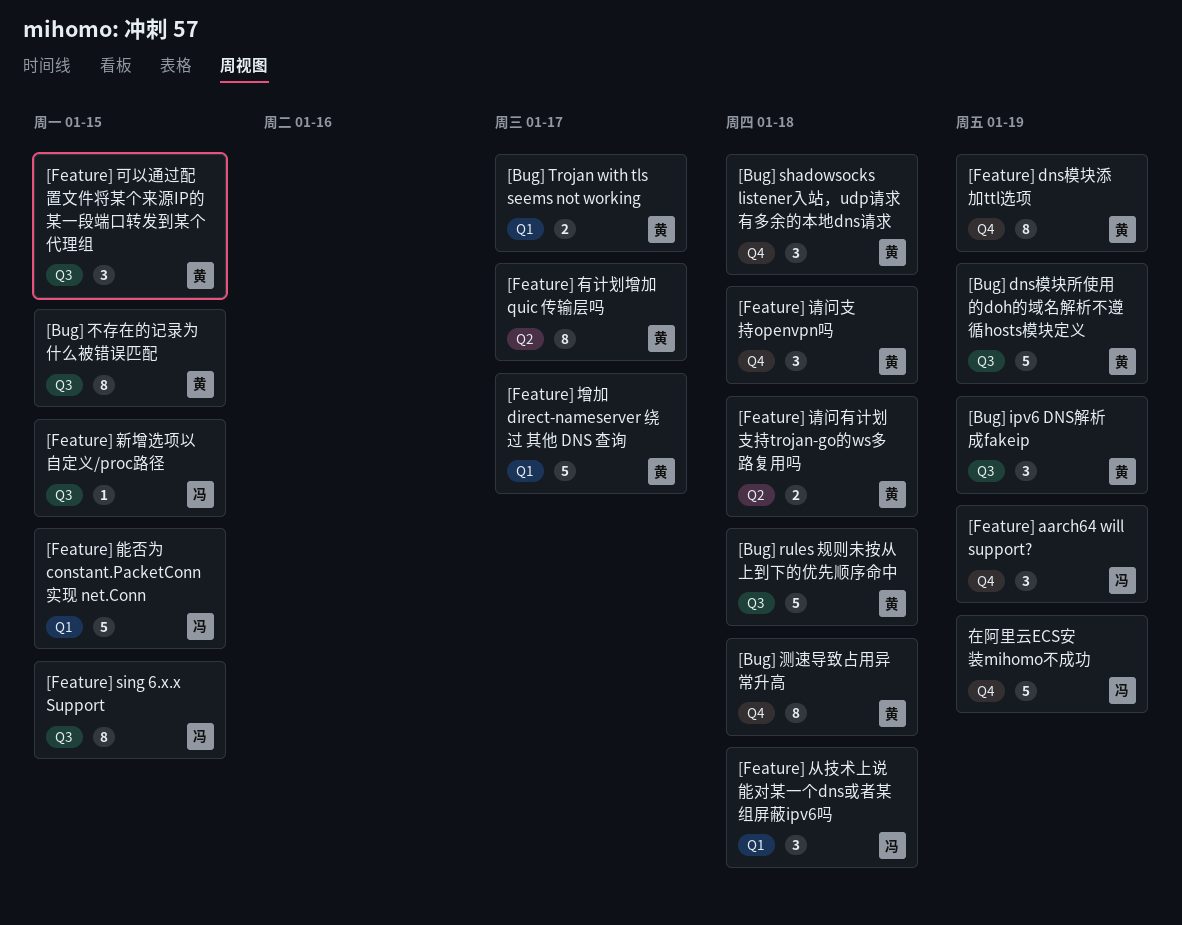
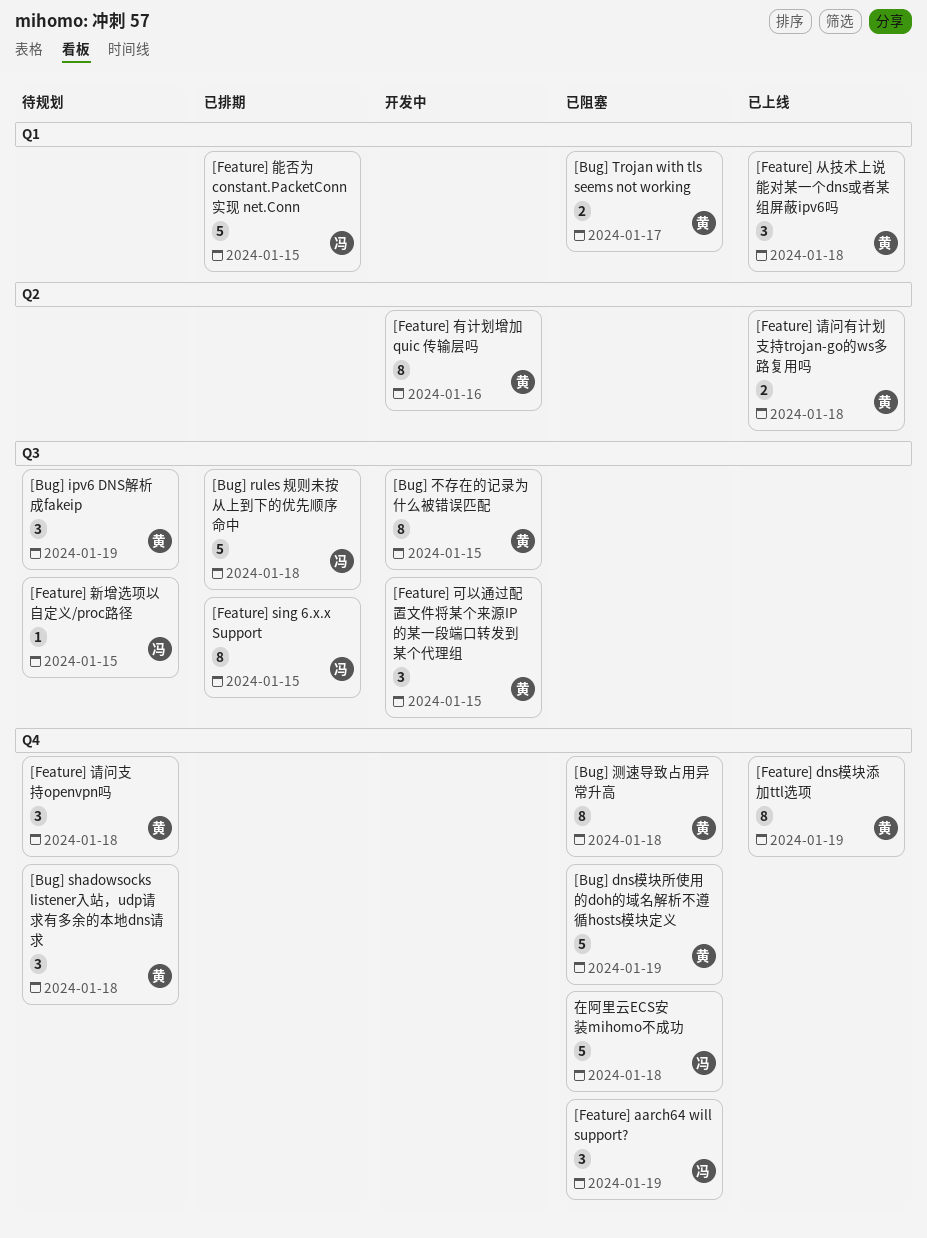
[Bug] dns模块所使用的doh的域名解析不遵循hosts模块定义, label: Q3 -> Q4
[Bug] rules 规则未按从上到下的优先顺序命中, owner: 黄 -> 冯
[Feature] 从技术上说能对某一个dns或者某组屏蔽ipv6吗, owner: 冯 -> 黄
[Feature] 增加 direct-nameserver 绕过 其他 DNS 查询: present -> none
[Feature] 有计划增加 quic 传输层吗, due: Jan 17 -> Jan 16
在阿里云ECS安装mihomo不成功, due: Jan 19 -> Jan 18

